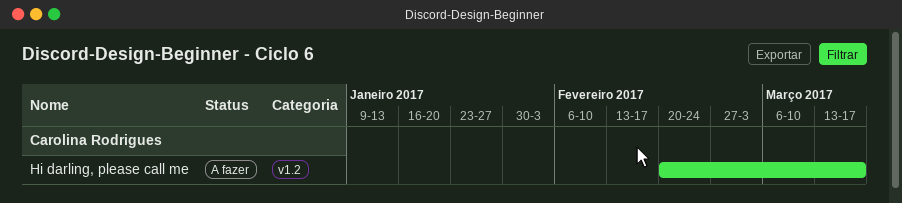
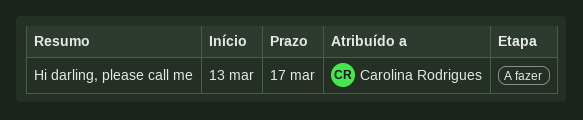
Hi darling, please call me, start: Feb 20 -> Mar 13

